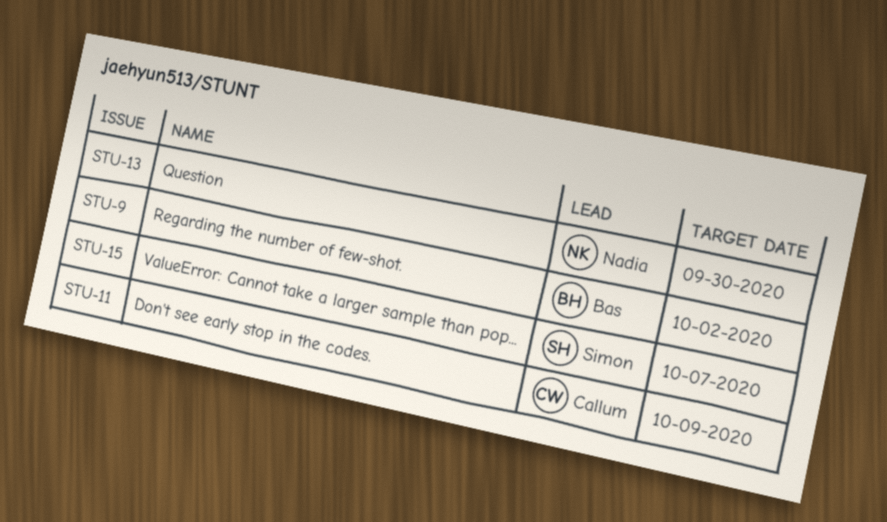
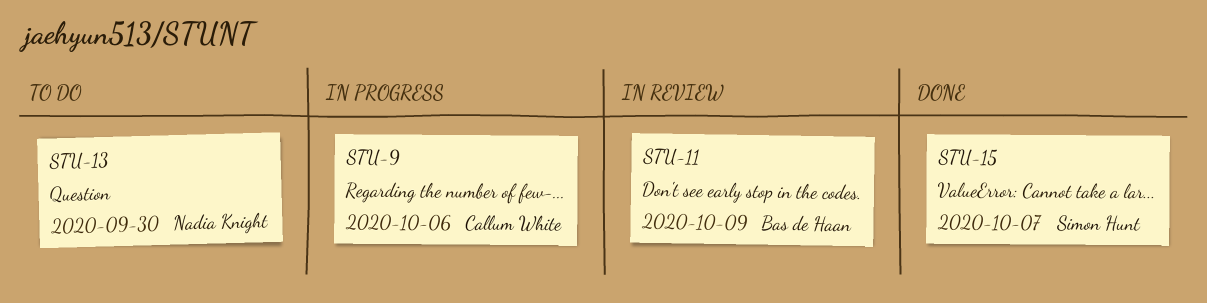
STU-9, owner: Bas de Haan -> Callum White
STU-9, due: Oct 2 -> Oct 6
STU-11, owner: Callum White -> Bas de Haan

